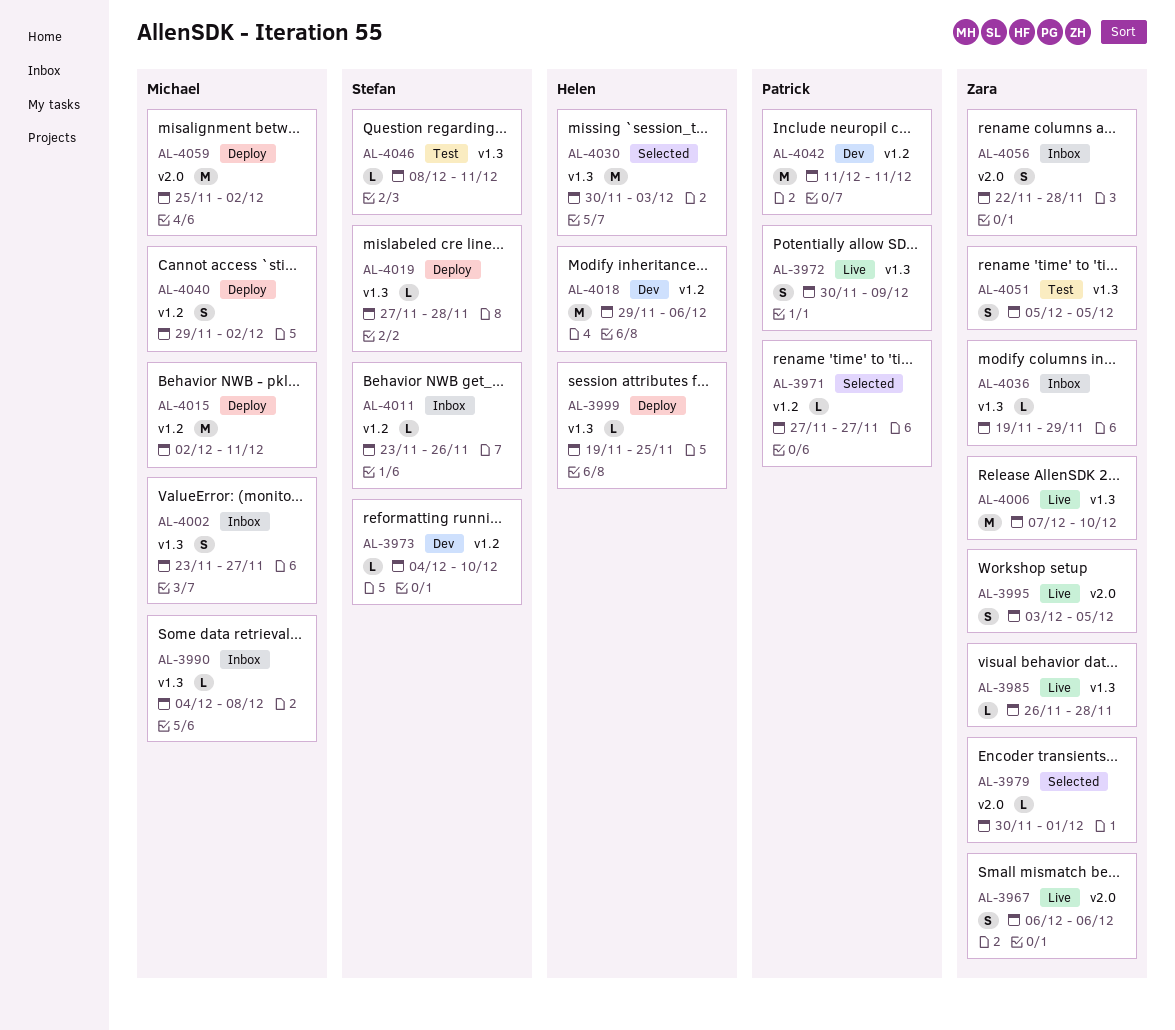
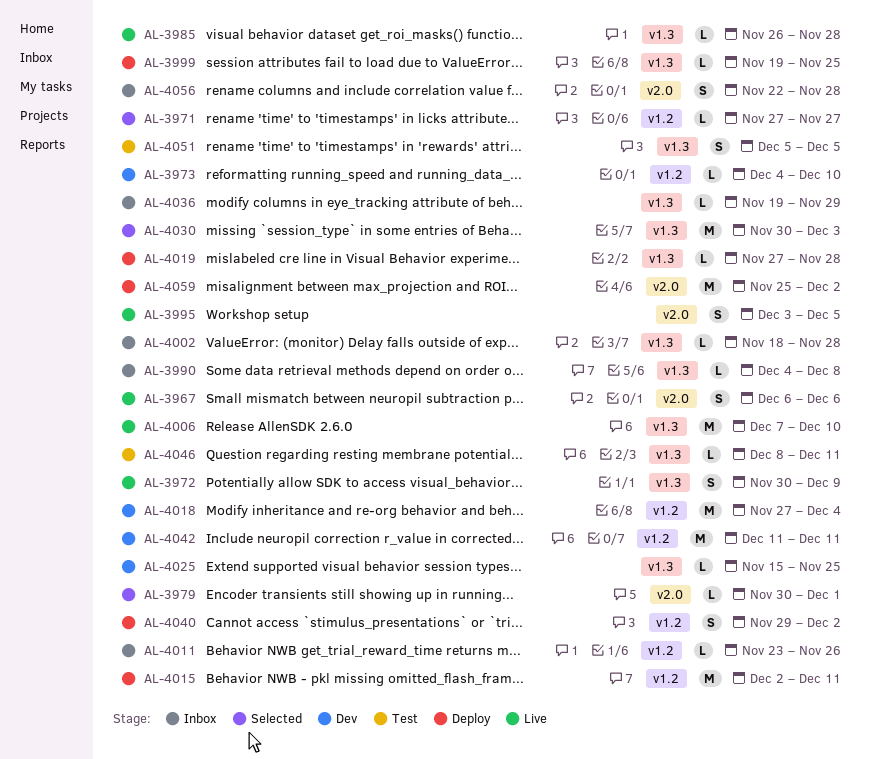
AL-4002, estimate: S -> L
AL-4002, start: Nov 23 -> Nov 18
AL-4002, due: Nov 27 -> Nov 28
AL-4018, start: Nov 29 -> Nov 27
AL-4018, due: Dec 6 -> Dec 4
AL-4025: none -> present

